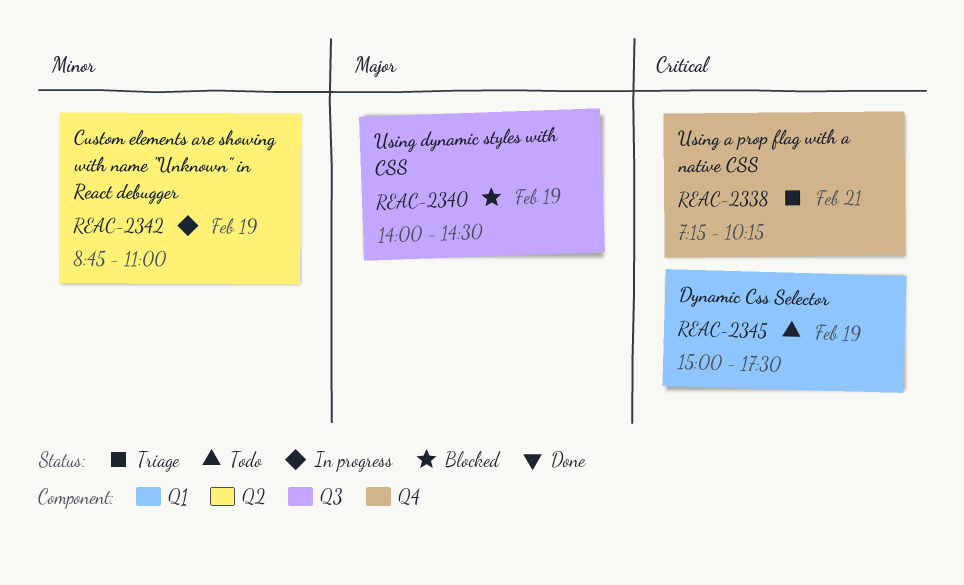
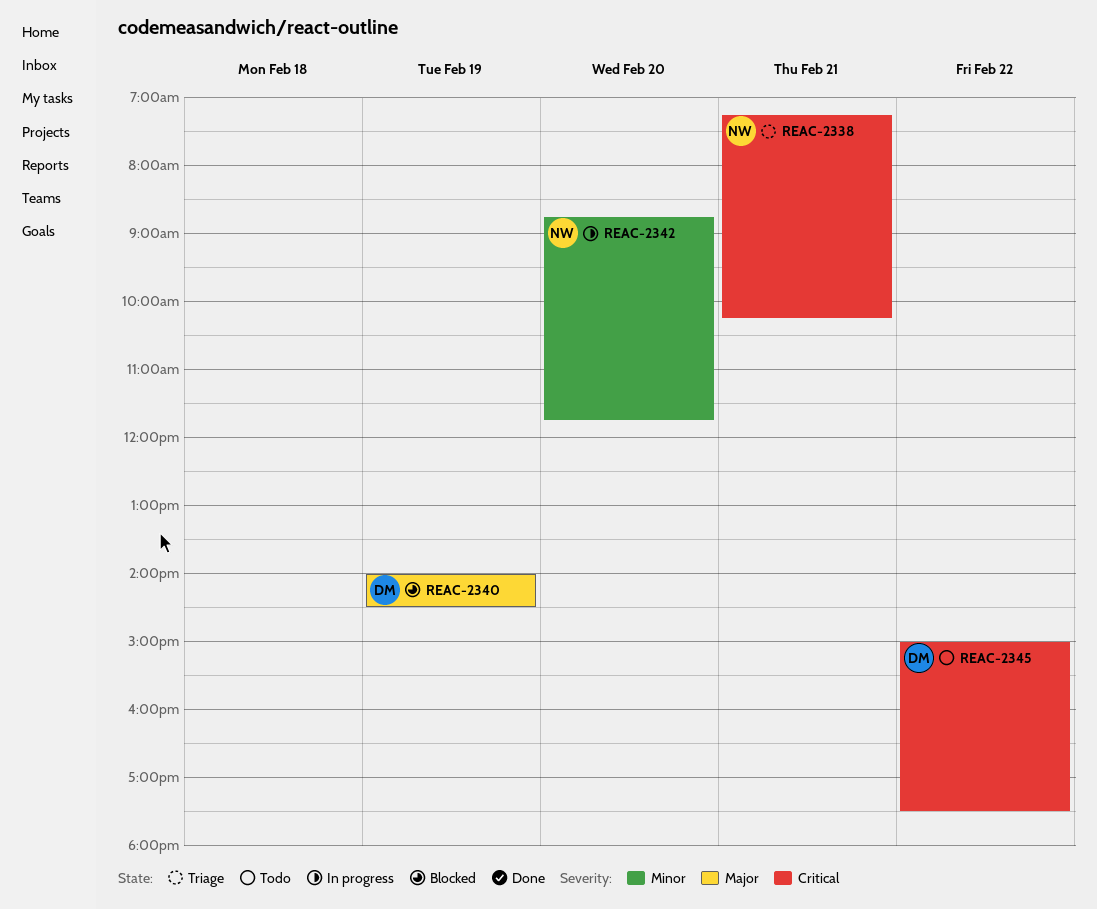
REAC-2342, day: Feb 19 -> Feb 20
REAC-2342, ends: 11:00 -> 11:45
REAC-2345, day: Feb 19 -> Feb 22

